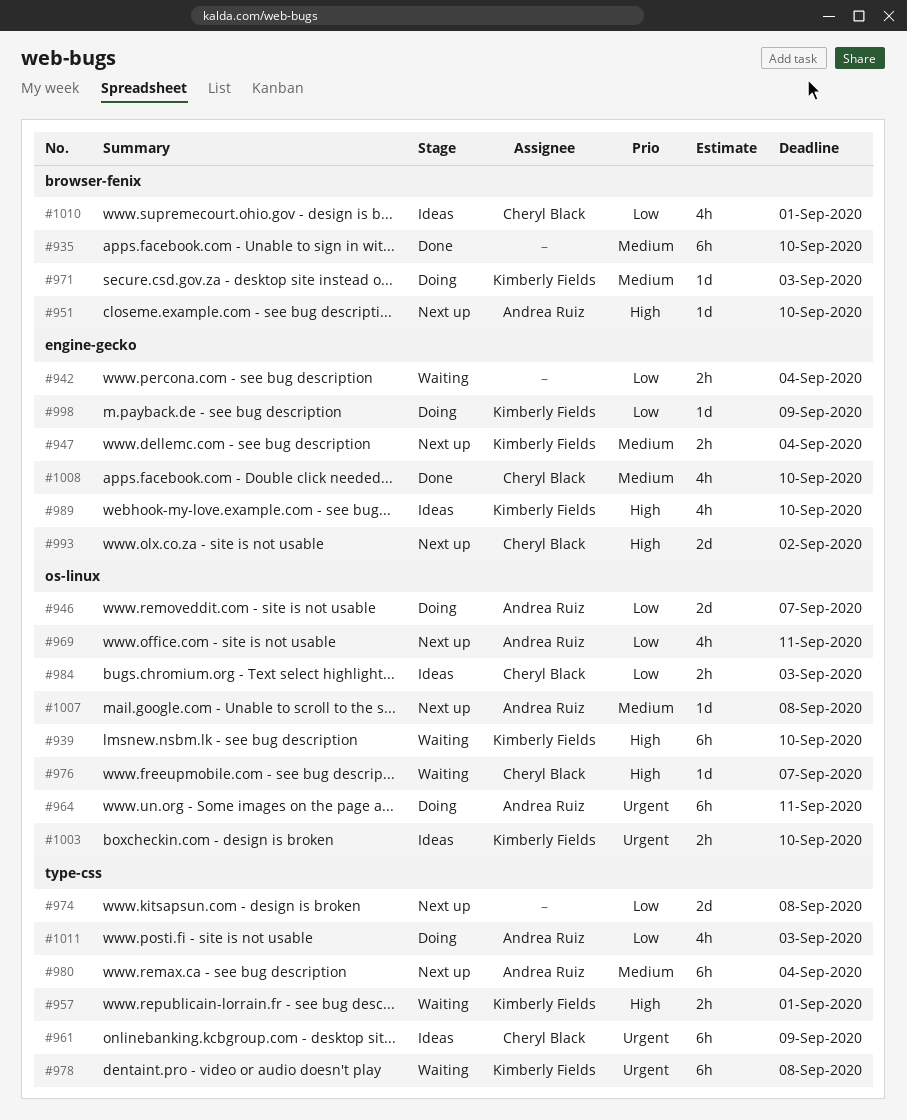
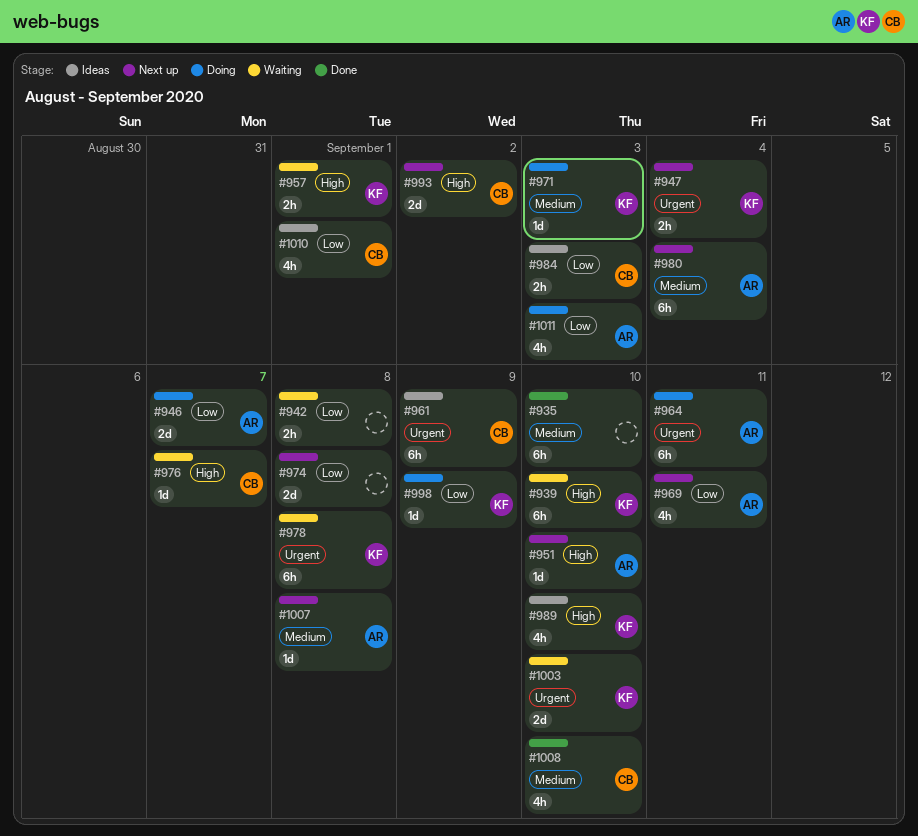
#942, due: Sep 4 -> Sep 8
#947, priority: Medium -> Urgent
#1003, status: Ideas -> Waiting
#1003, estimate: 2h -> 2d

